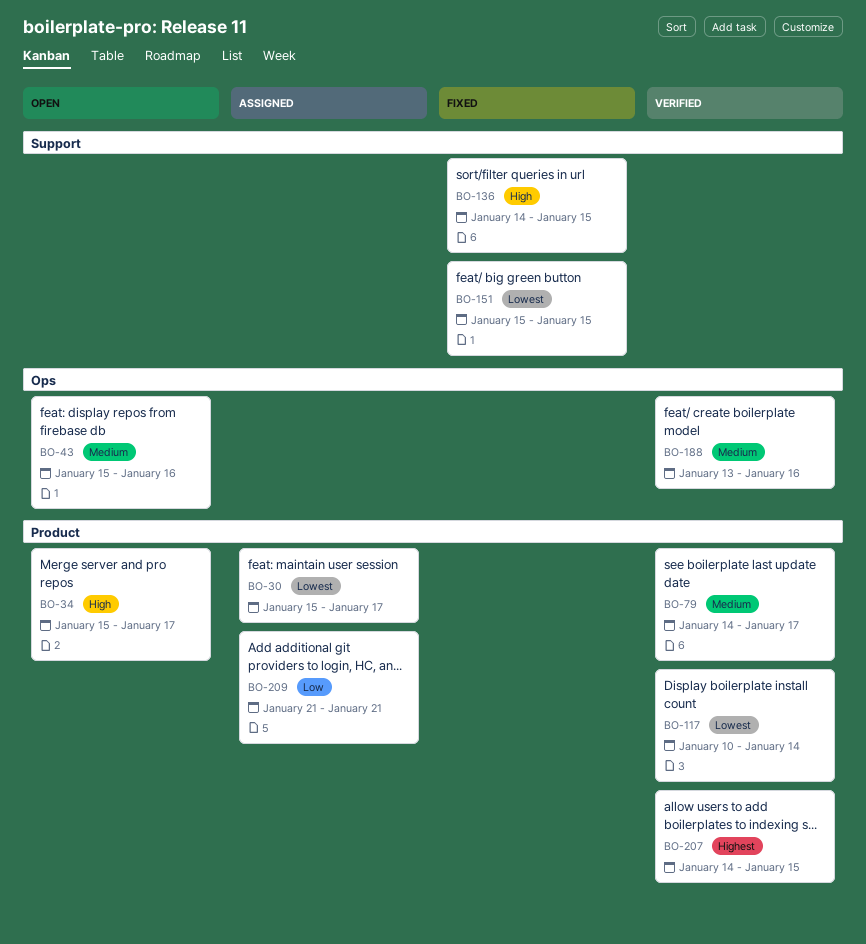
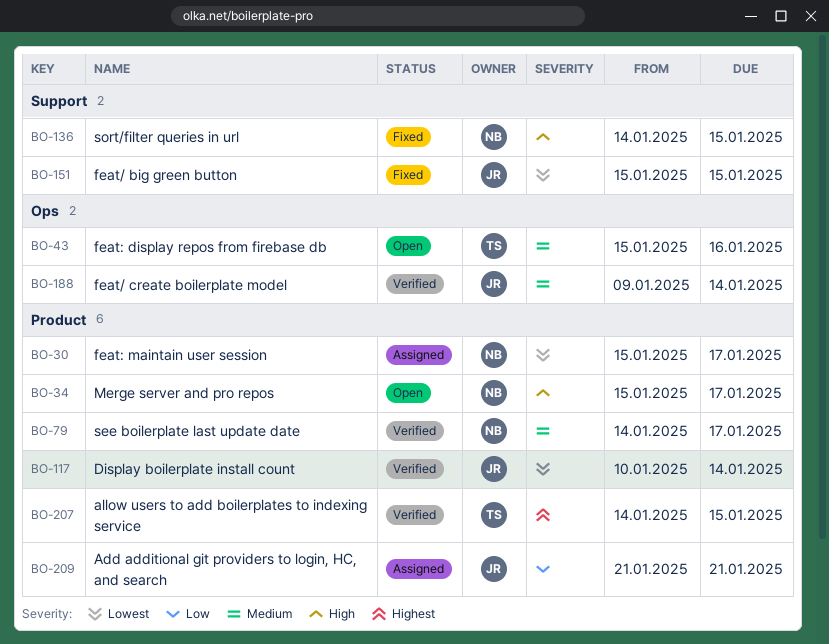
BO-188, start: Jan 13 -> Jan 9
BO-188, due: Jan 16 -> Jan 14

